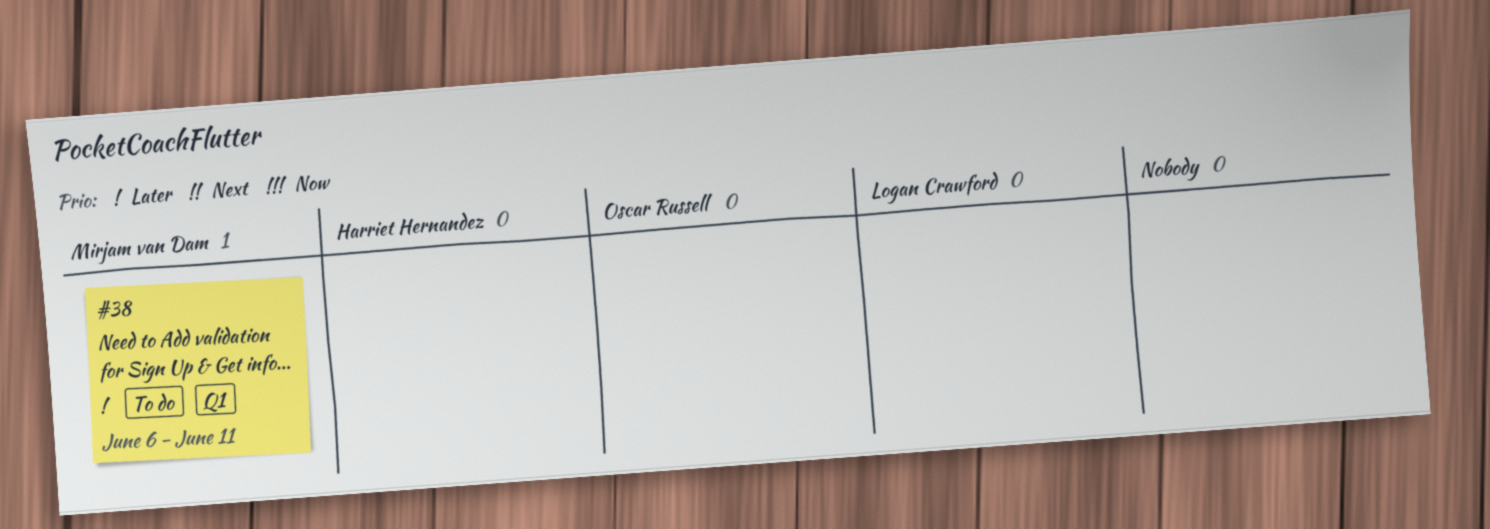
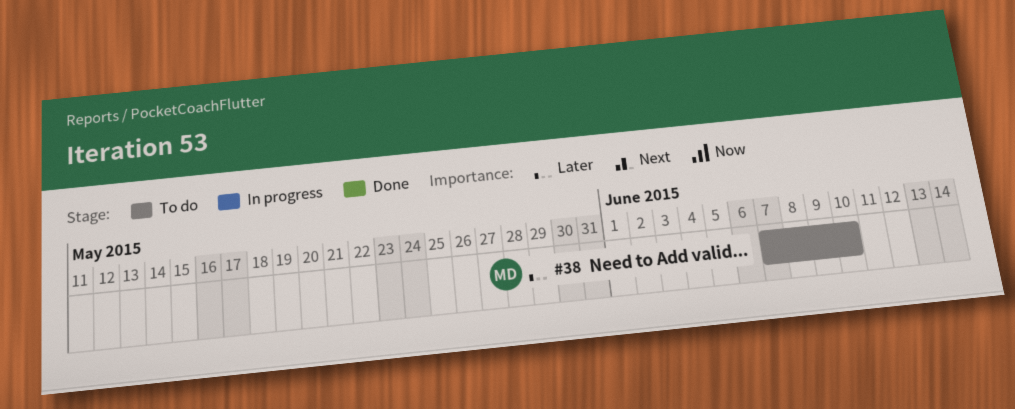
#38, start: Jun 6 -> Jun 7
#38, due: Jun 11 -> Jun 10

